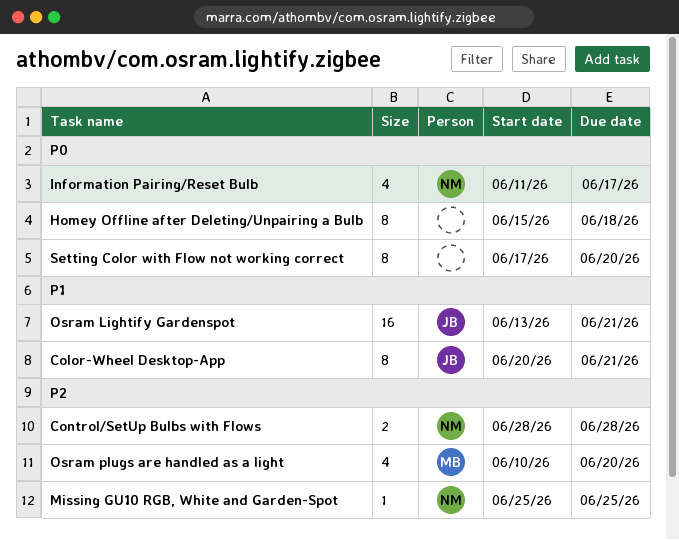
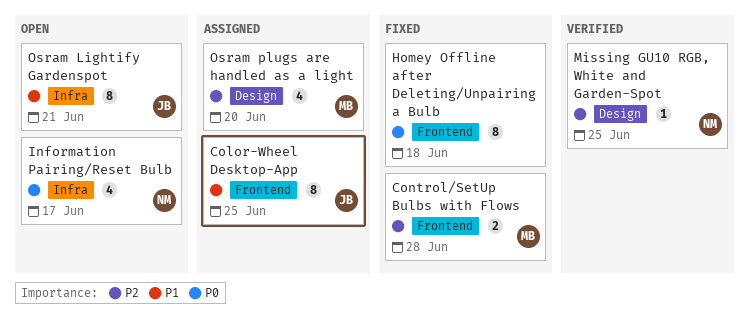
Color-Wheel Desktop-App, due: Jun 21 -> Jun 25
Control/SetUp Bulbs with Flows, owner: NM -> MB
Osram Lightify Gardenspot, estimate: 16 -> 8
Setting Color with Flow not working correct: present -> none

